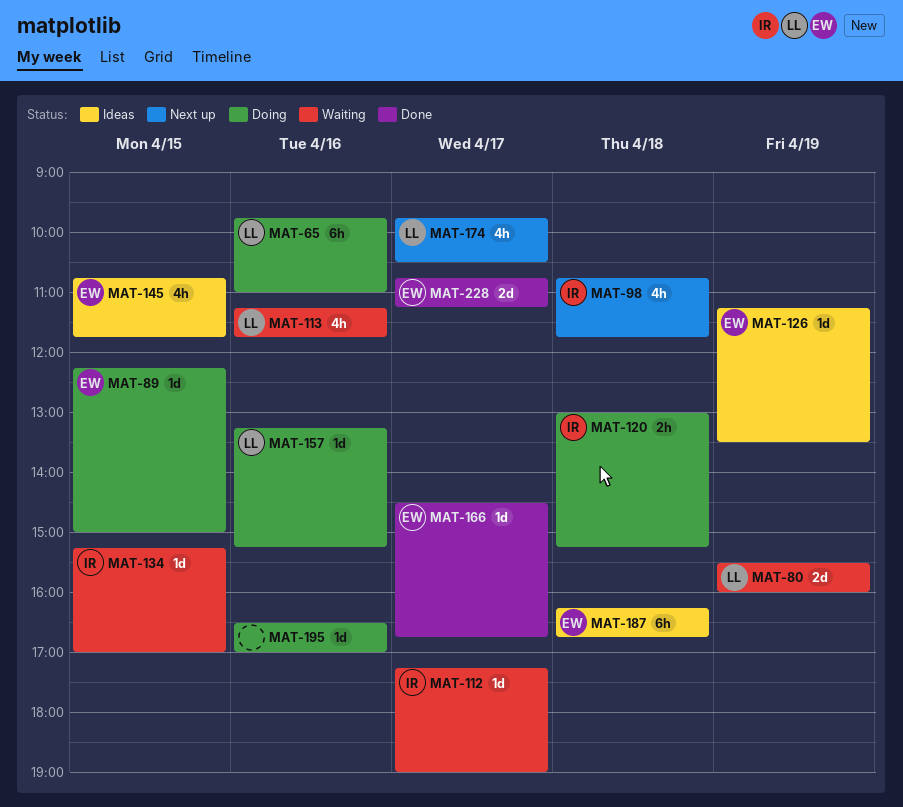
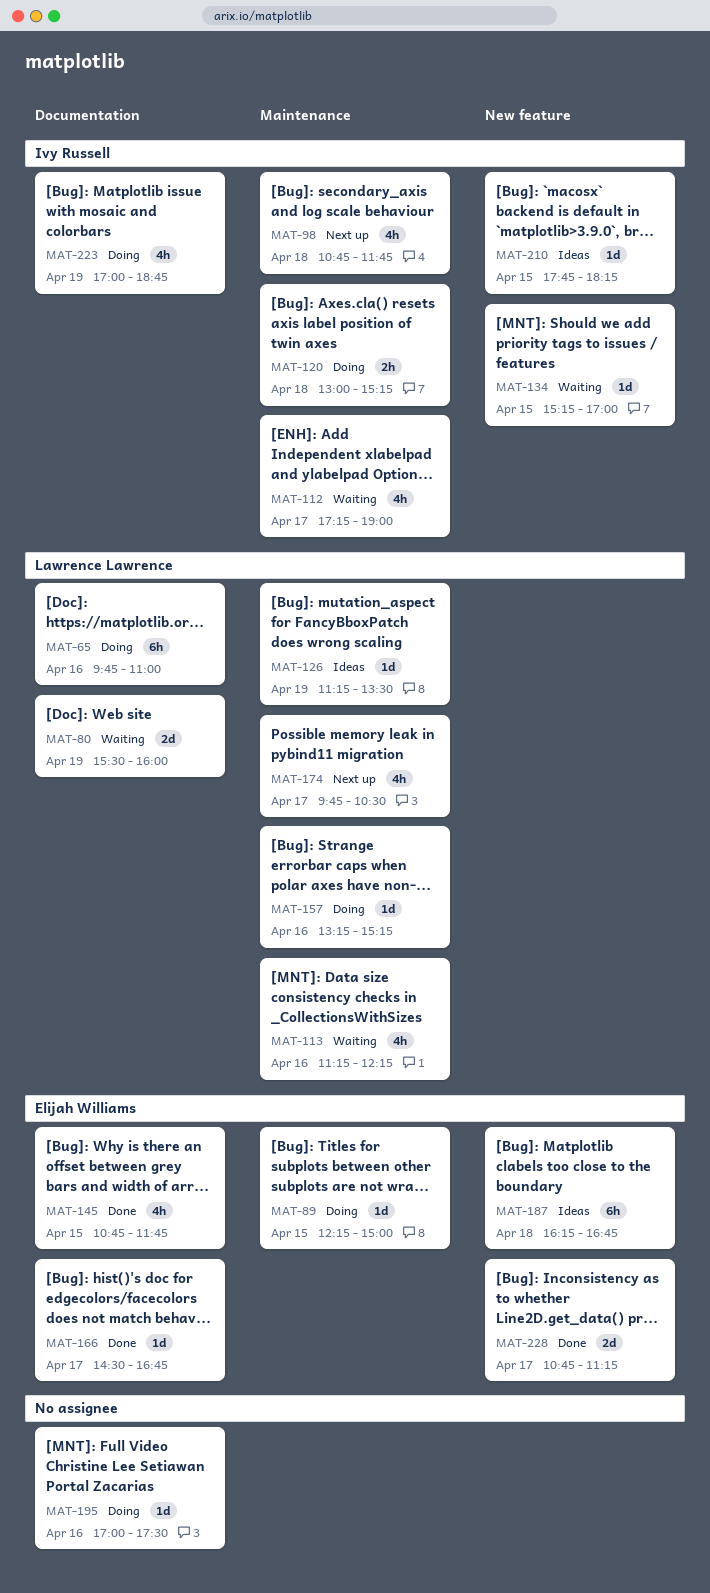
MAT-112, estimate: 1d -> 4h
MAT-113, ends: 11:45 -> 12:15
MAT-126, owner: Elijah Williams -> Lawrence Lawrence
MAT-145, status: Ideas -> Done
MAT-195, begins: 16:30 -> 17:00
MAT-195, ends: 17:00 -> 17:30
MAT-210: none -> present
MAT-223: none -> present

